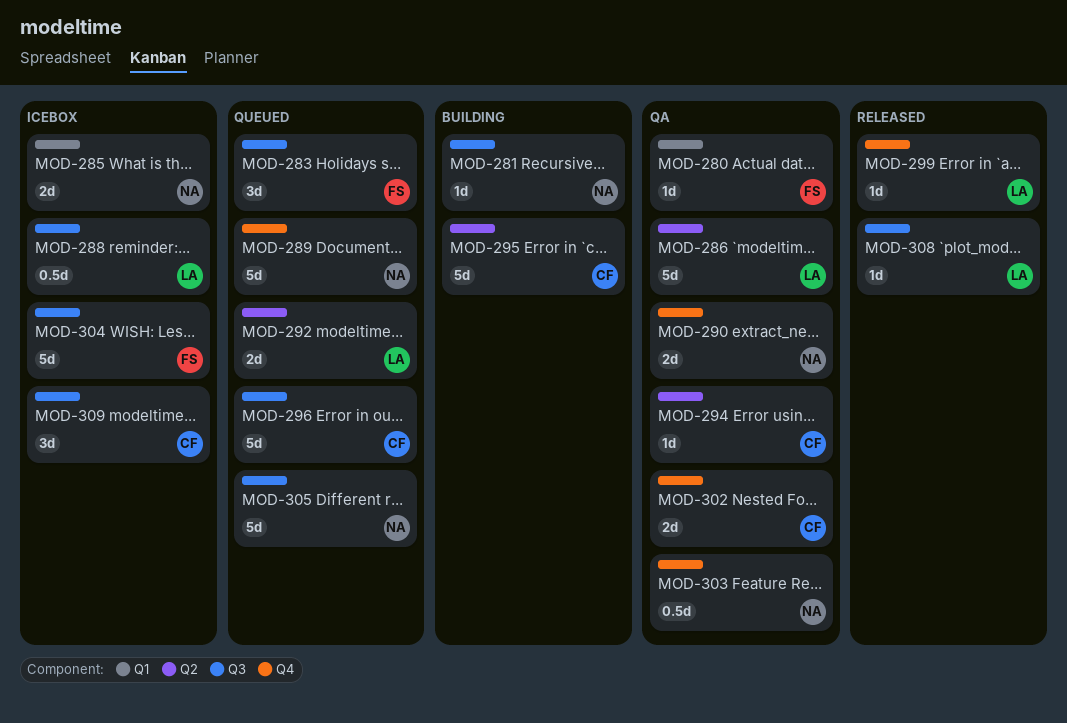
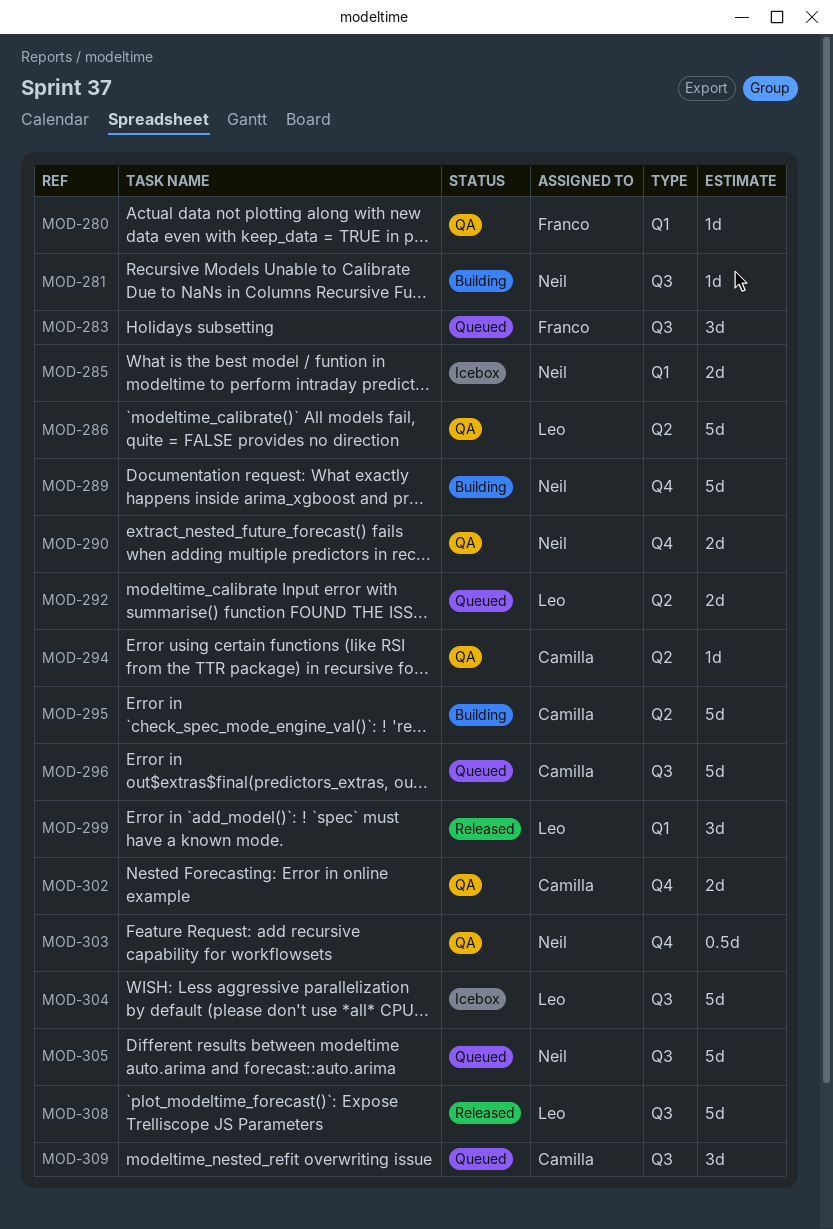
MOD-288: present -> none
MOD-289, status: Queued -> Building
MOD-299, label: Q4 -> Q1
MOD-299, estimate: 1d -> 3d
MOD-304, owner: Franco -> Leo
MOD-308, estimate: 1d -> 5d
MOD-309, status: Icebox -> Queued

